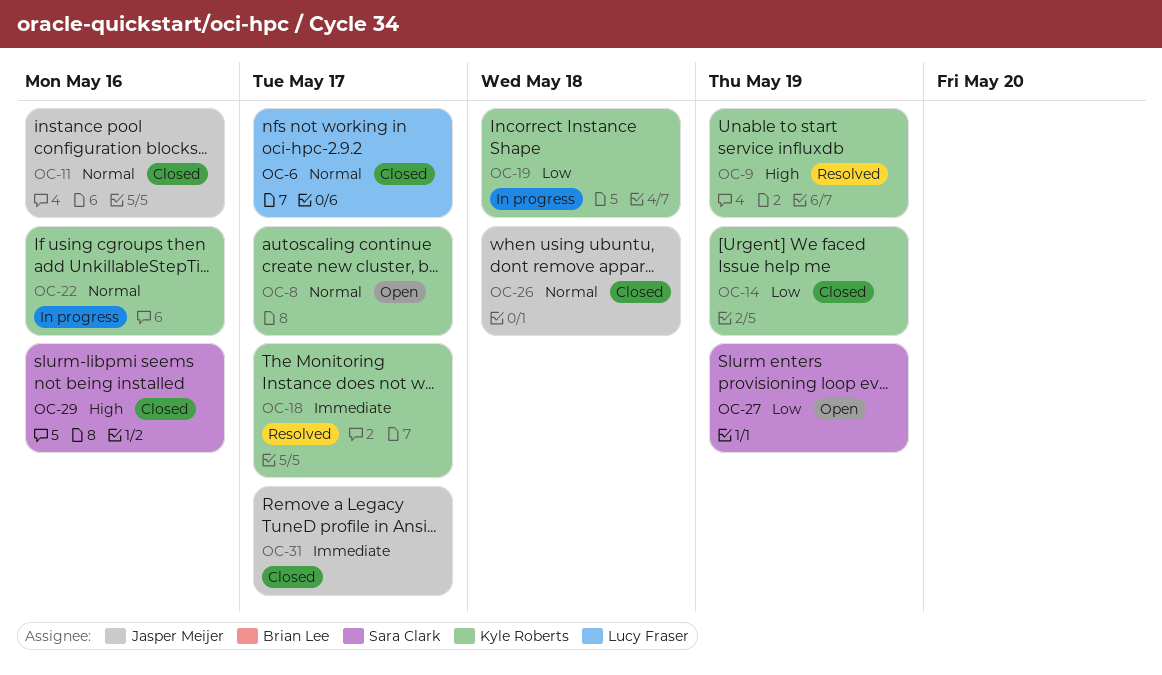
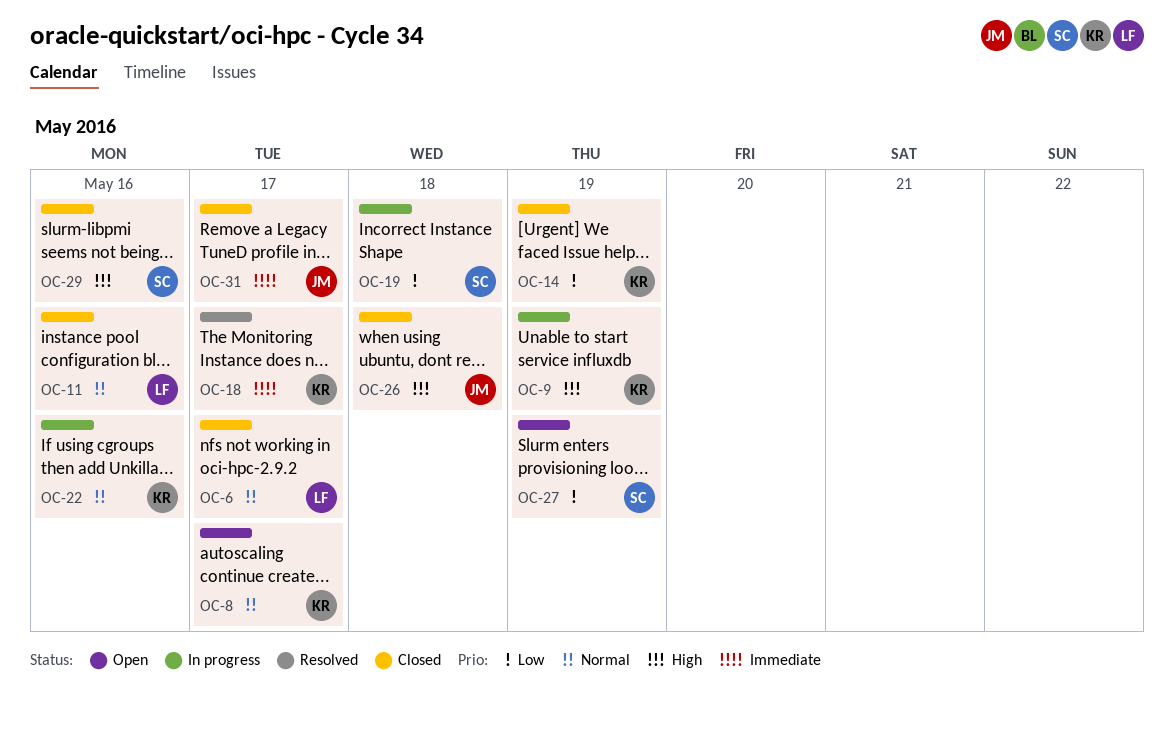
OC-9, status: Resolved -> In progress
OC-11, owner: Jasper Meijer -> Lucy Fraser
OC-19, owner: Kyle Roberts -> Sara Clark
OC-26, priority: Normal -> High

